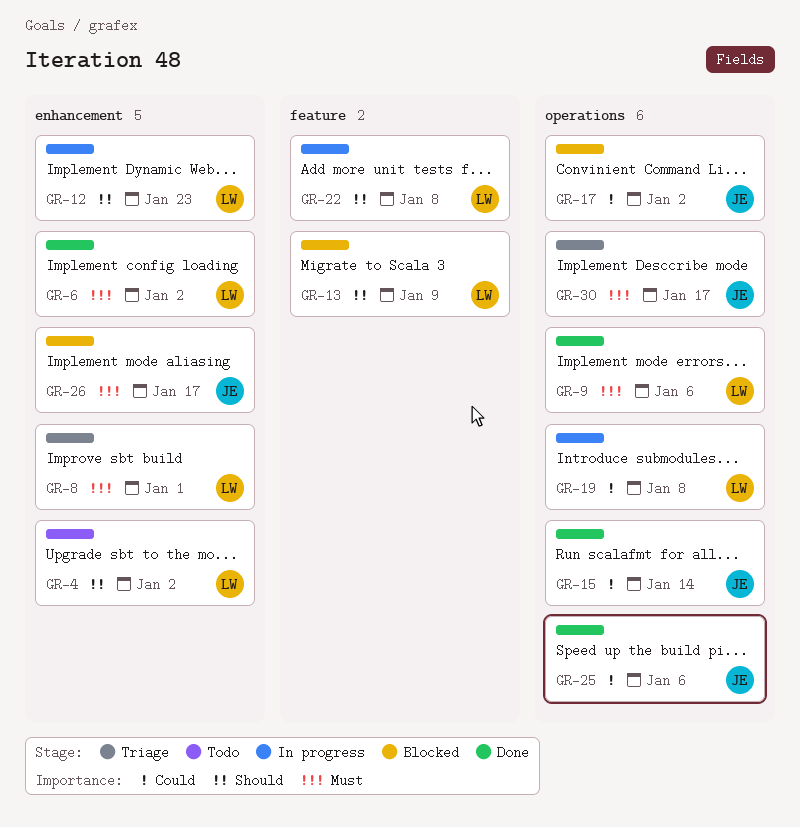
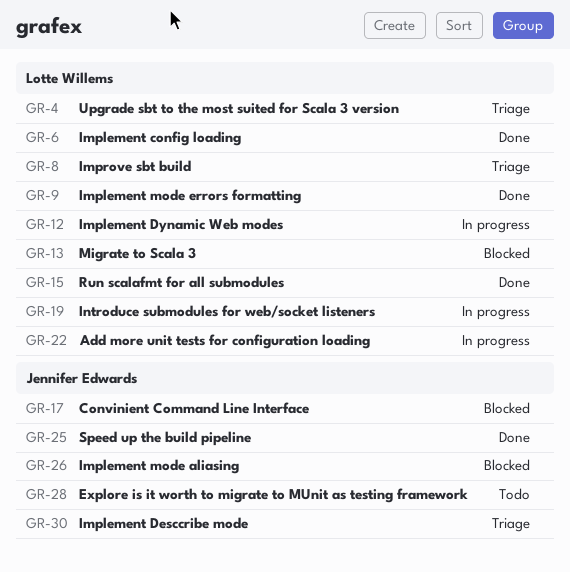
GR-4, status: Todo -> Triage
GR-15, owner: Jennifer Edwards -> Lotte Willems
GR-28: none -> present

